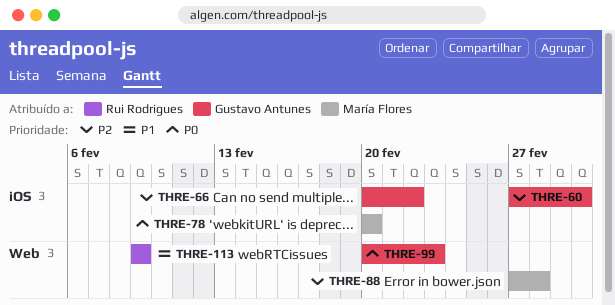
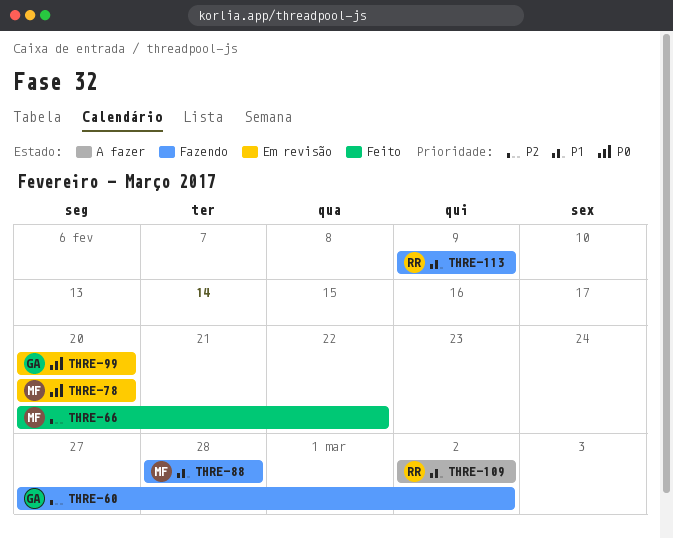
THRE-66, owner: Gustavo Antunes -> María Flores
THRE-88, priority: P2 -> P1
THRE-88, start: Feb 27 -> Feb 28
THRE-99, due: Feb 23 -> Feb 20
THRE-109: none -> present

